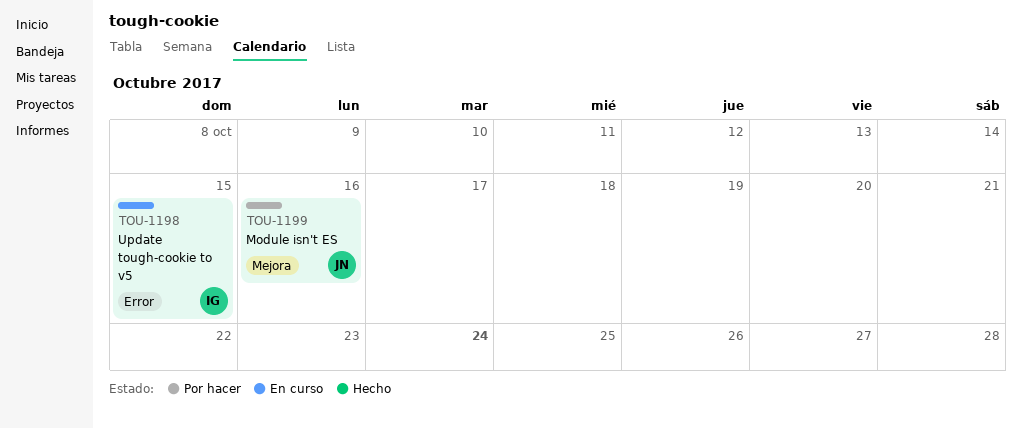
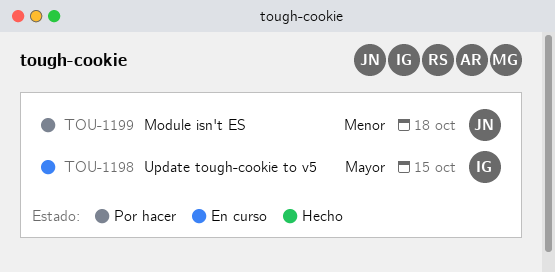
TOU-1199, due: Oct 16 -> Oct 18

